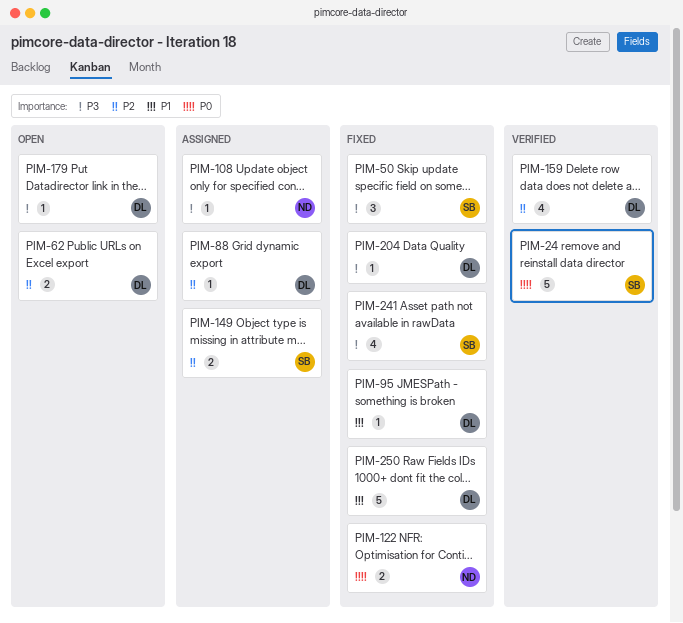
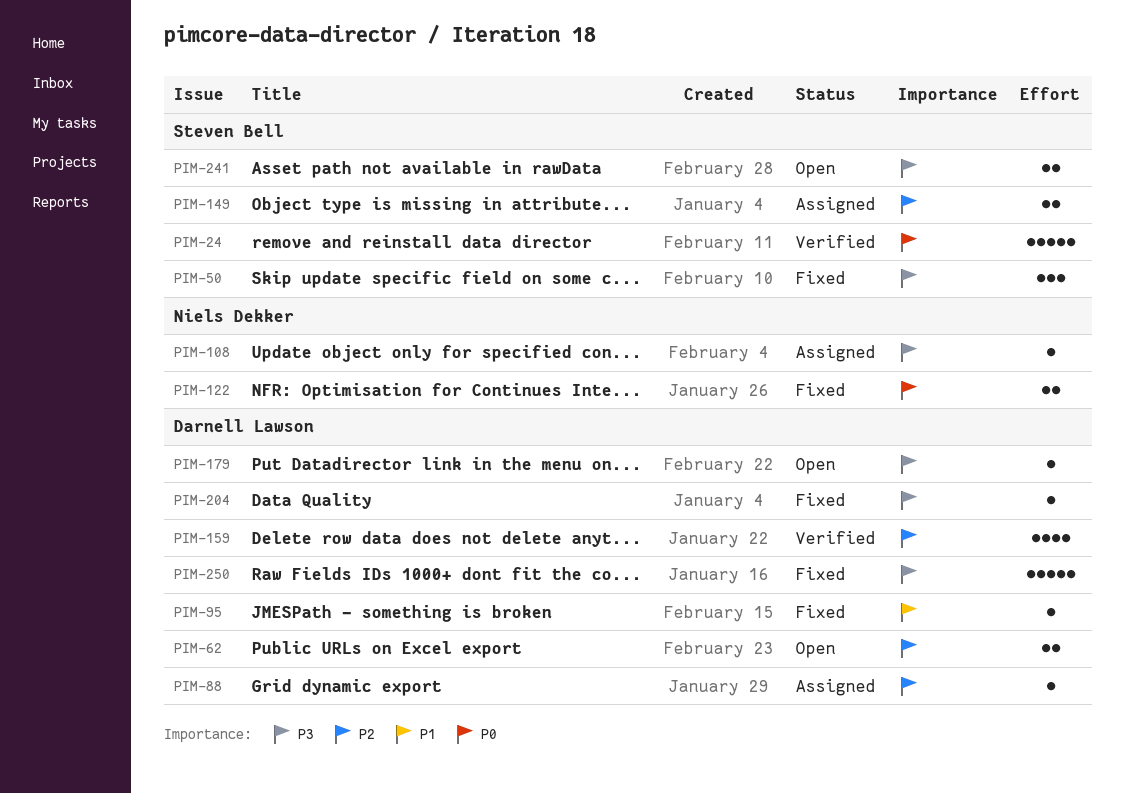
PIM-241, status: Fixed -> Open
PIM-241, estimate: 4 -> 2
PIM-250, priority: P1 -> P3

